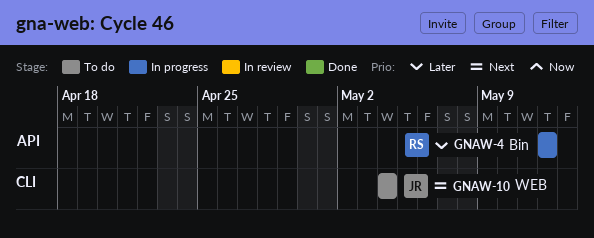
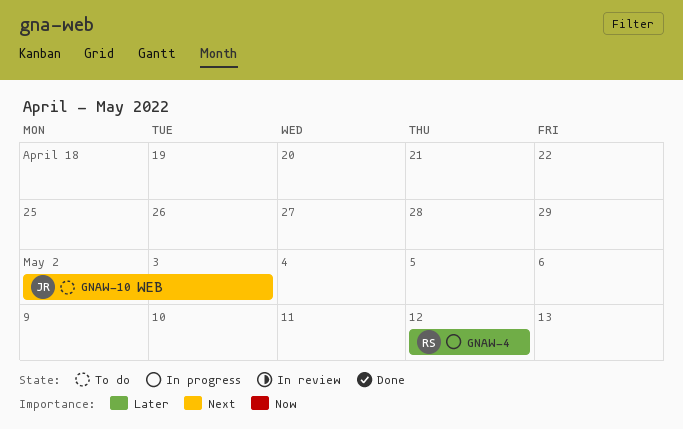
GNAW-10, start: May 4 -> May 2
GNAW-10, due: May 4 -> May 3

